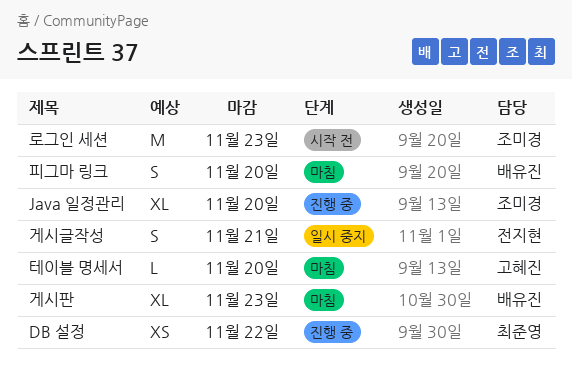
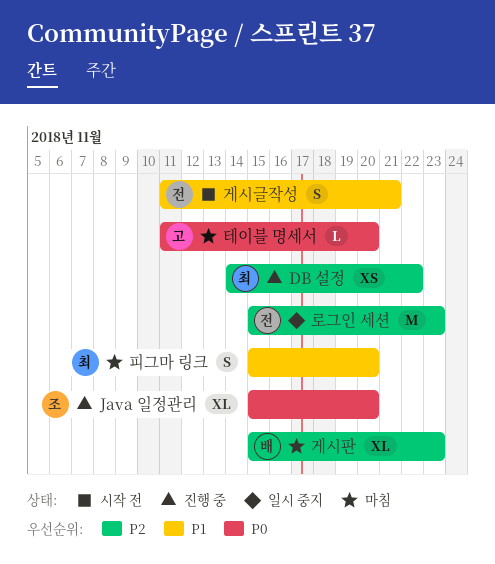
게시글작성, status: 일시 중지 -> 시작 전
로그인 세션, status: 시작 전 -> 일시 중지
로그인 세션, owner: 조미경 -> 전지현
피그마 링크, owner: 배유진 -> 최준영

